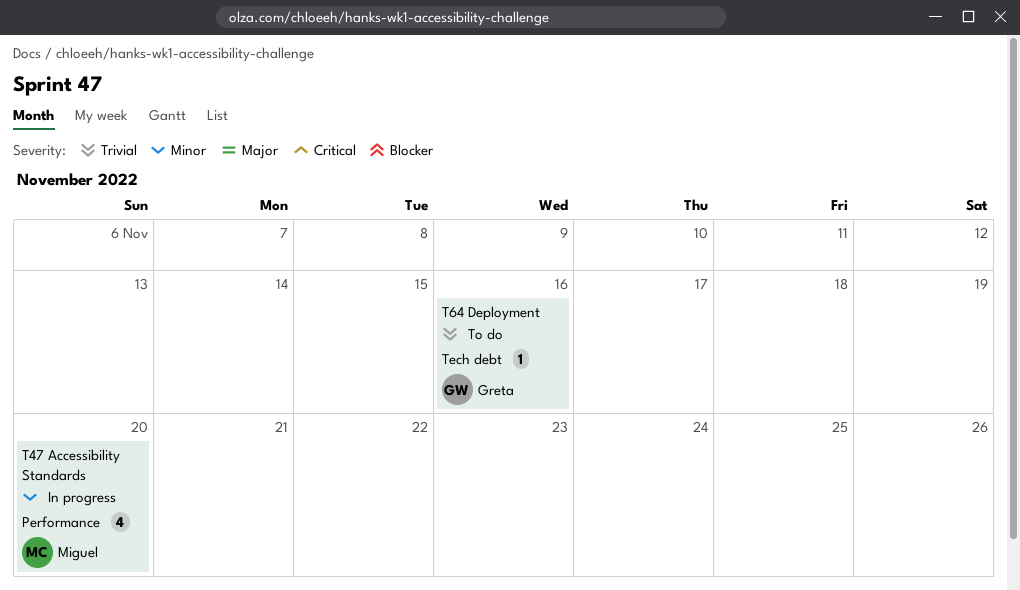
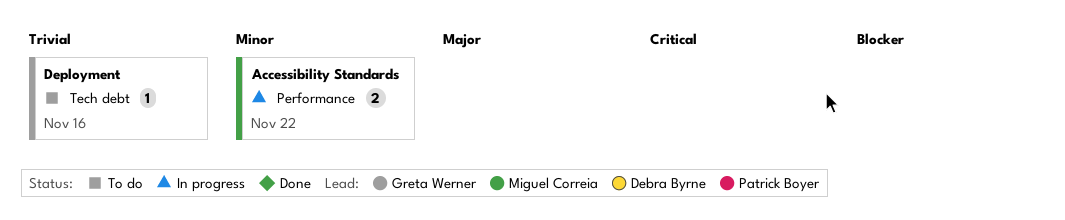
Accessibility Standards, estimate: 4 -> 2
Accessibility Standards, due: Nov 20 -> Nov 22

